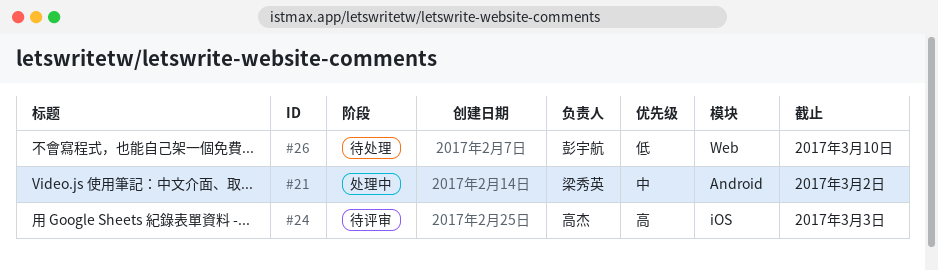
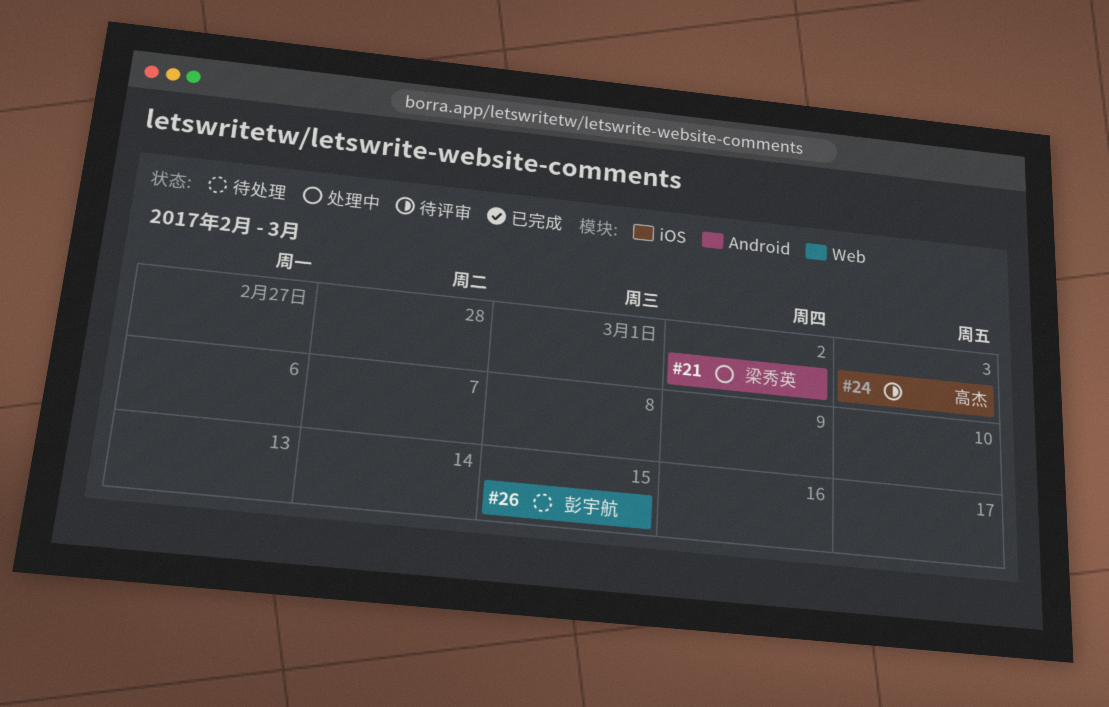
#26, due: Mar 10 -> Mar 15

